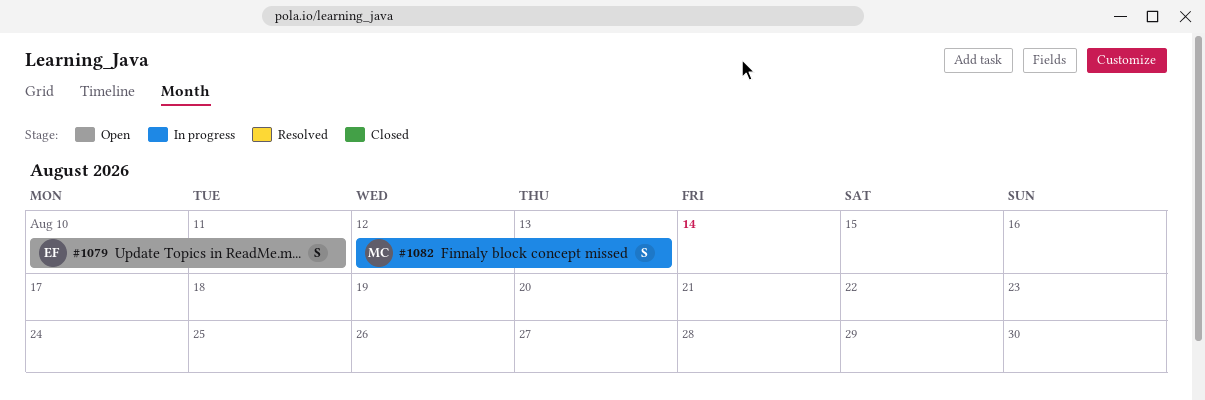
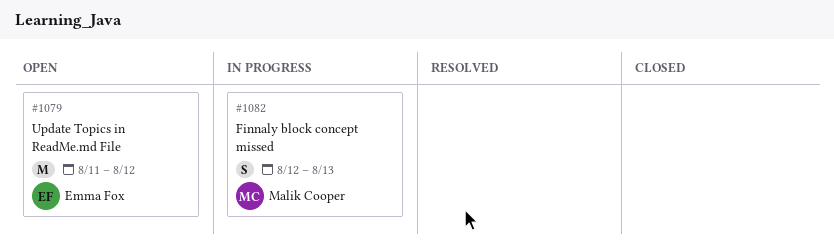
#1079, estimate: S -> M
#1079, start: Aug 10 -> Aug 11
#1079, due: Aug 11 -> Aug 12

